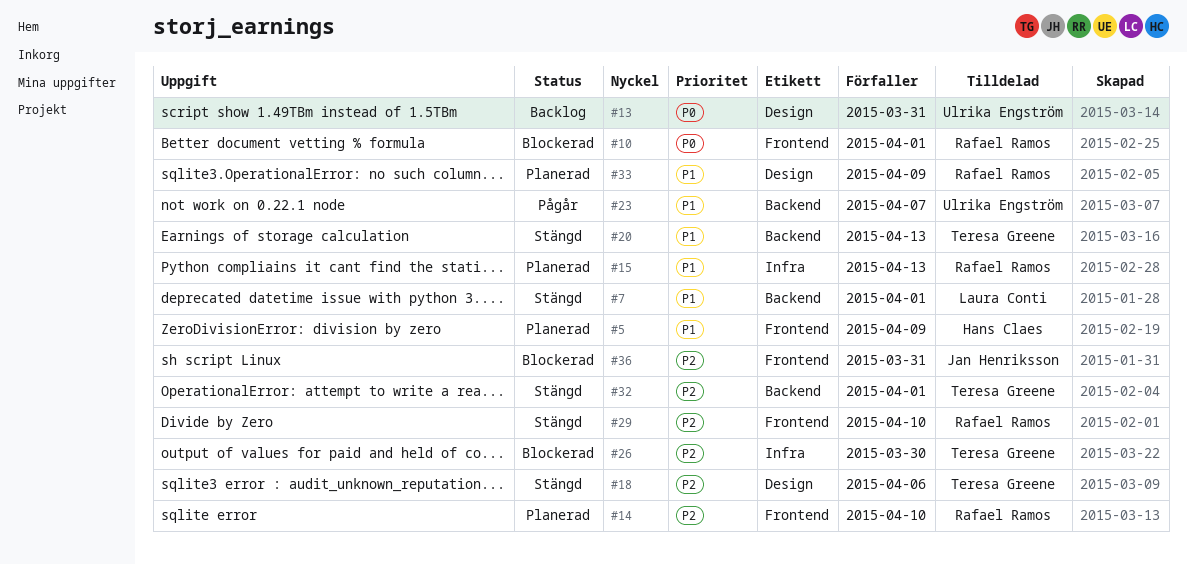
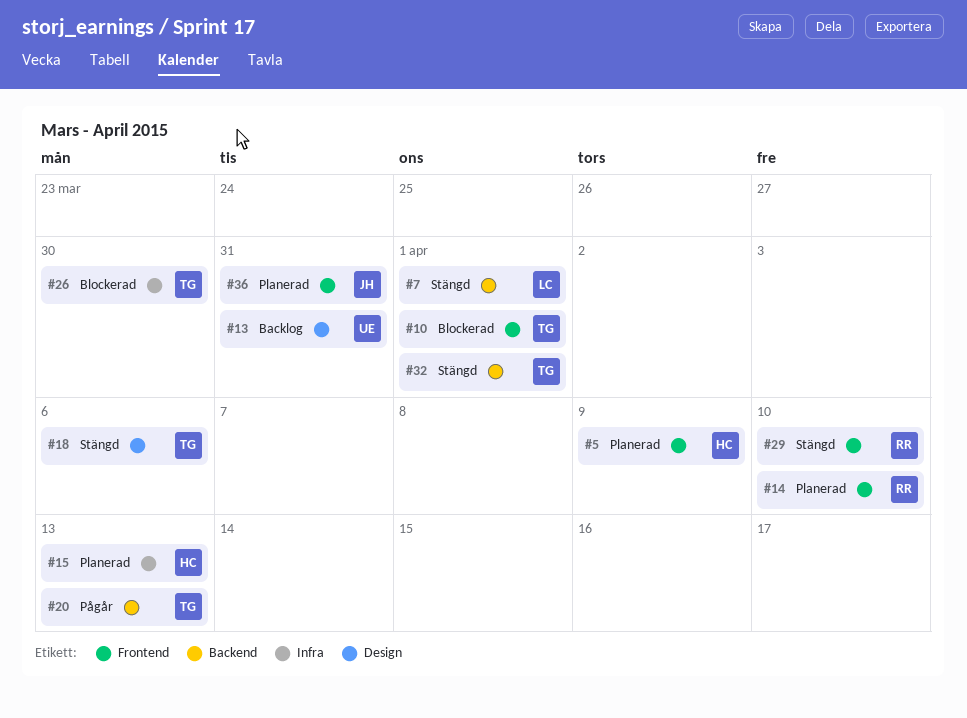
#10, owner: Rafael Ramos -> Teresa Greene
#15, owner: Rafael Ramos -> Hans Claes
#20, status: Stängd -> Pågår
#23: present -> none
#33: present -> none
#36, status: Blockerad -> Planerad

